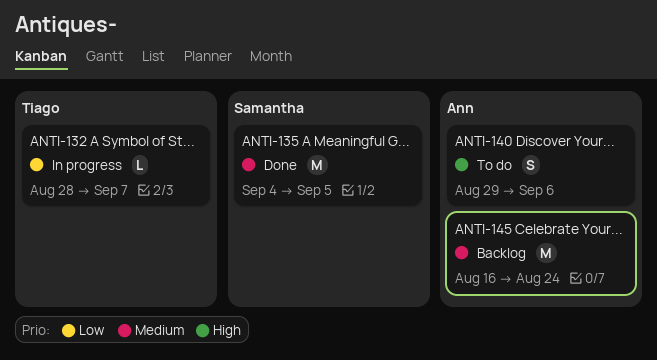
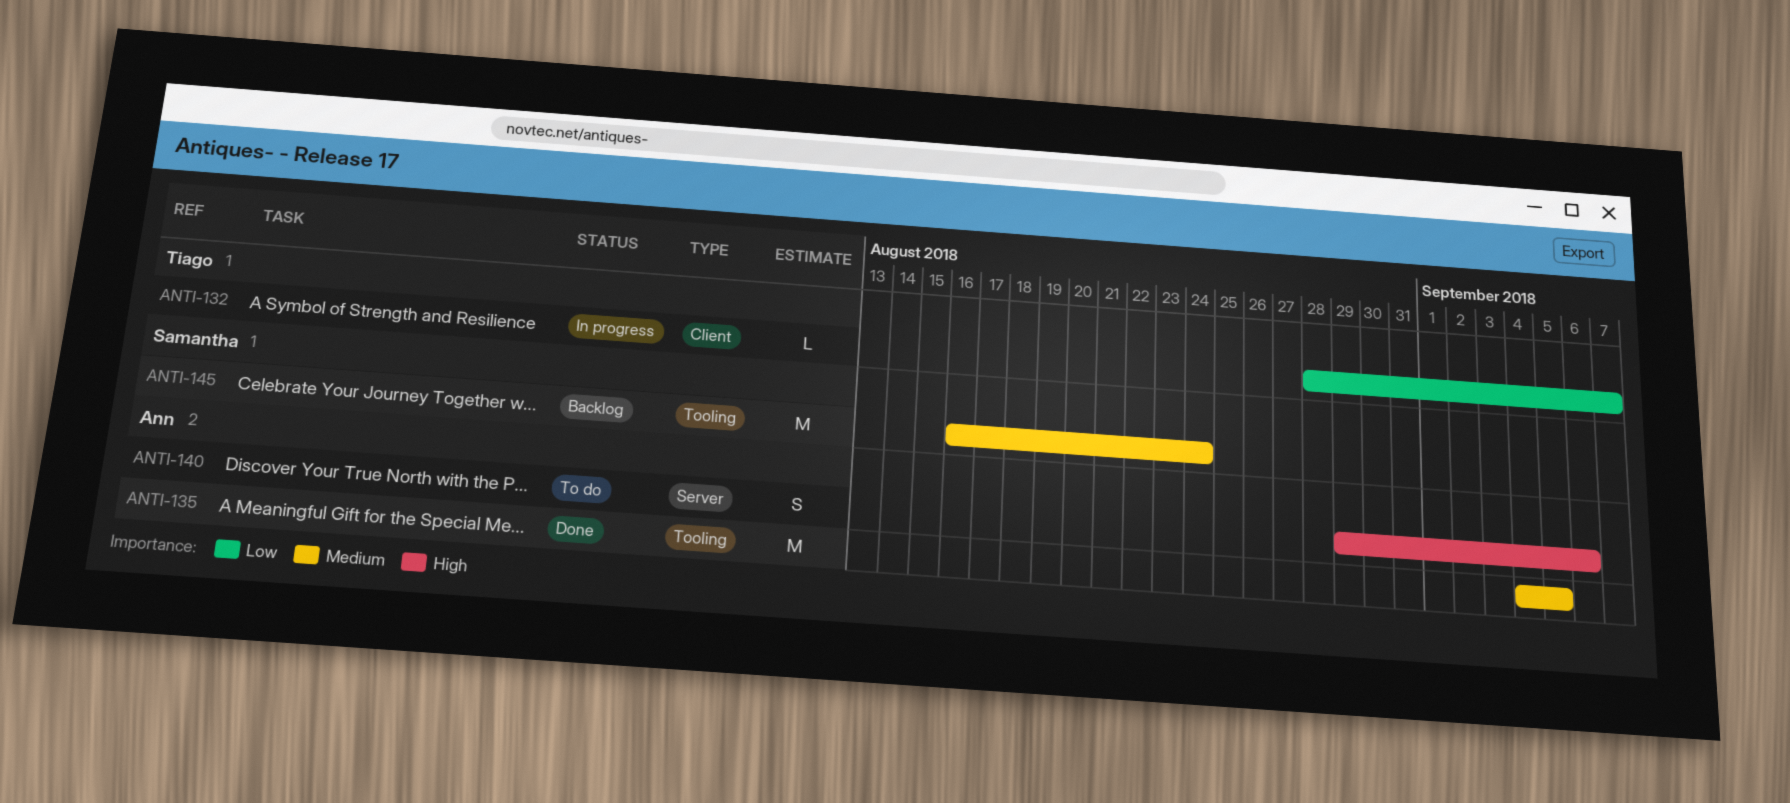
ANTI-135, owner: Samantha -> Ann
ANTI-145, owner: Ann -> Samantha

